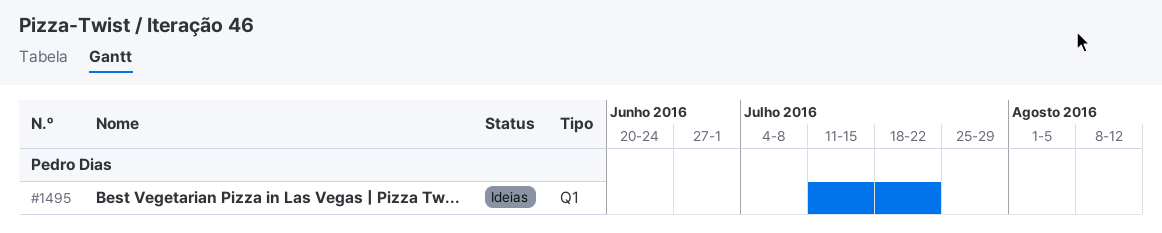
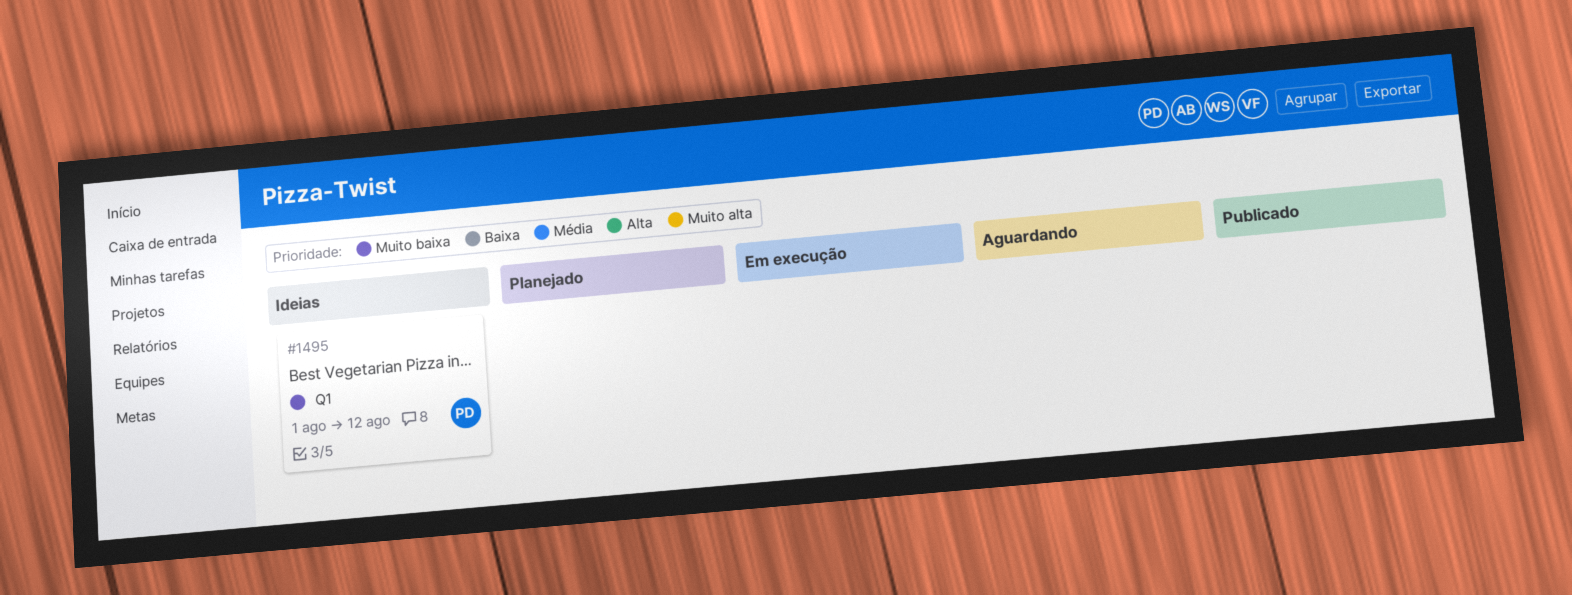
#1495, start: Jul 11 -> Aug 1
#1495, due: Jul 22 -> Aug 12

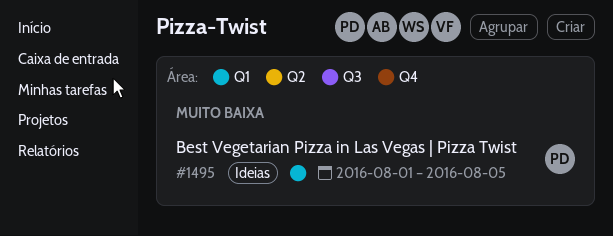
#1495, due: Aug 12 -> Aug 5

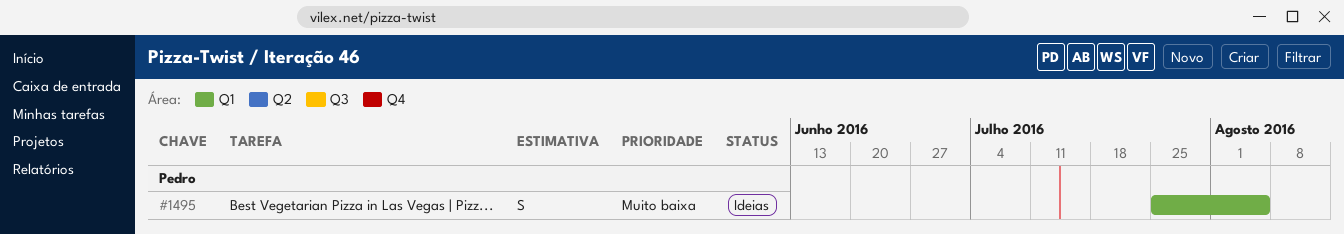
#1495, start: Aug 1 -> Jul 25

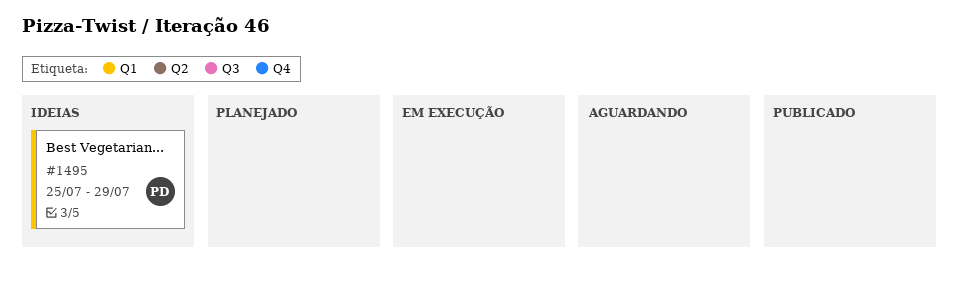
#1495, due: Aug 5 -> Jul 29

